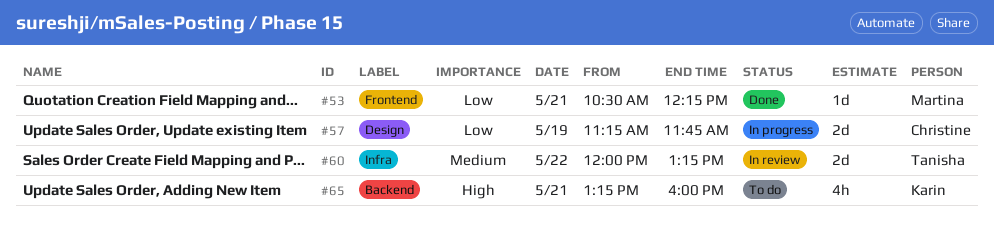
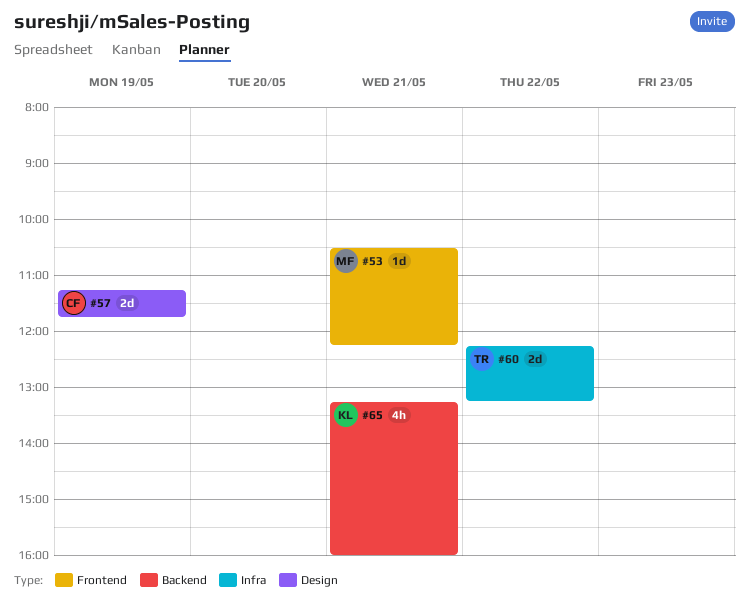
#60, begins: 12:00 -> 12:15

